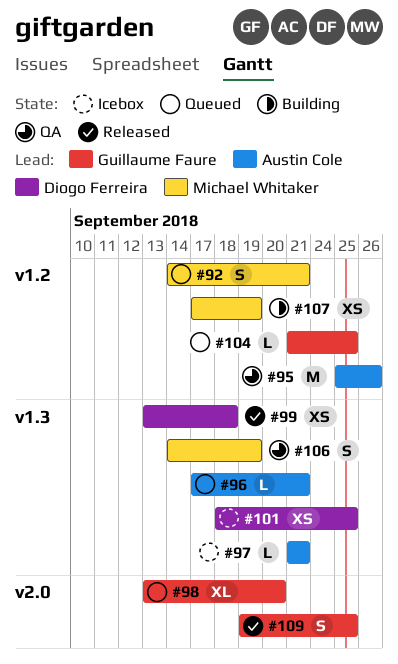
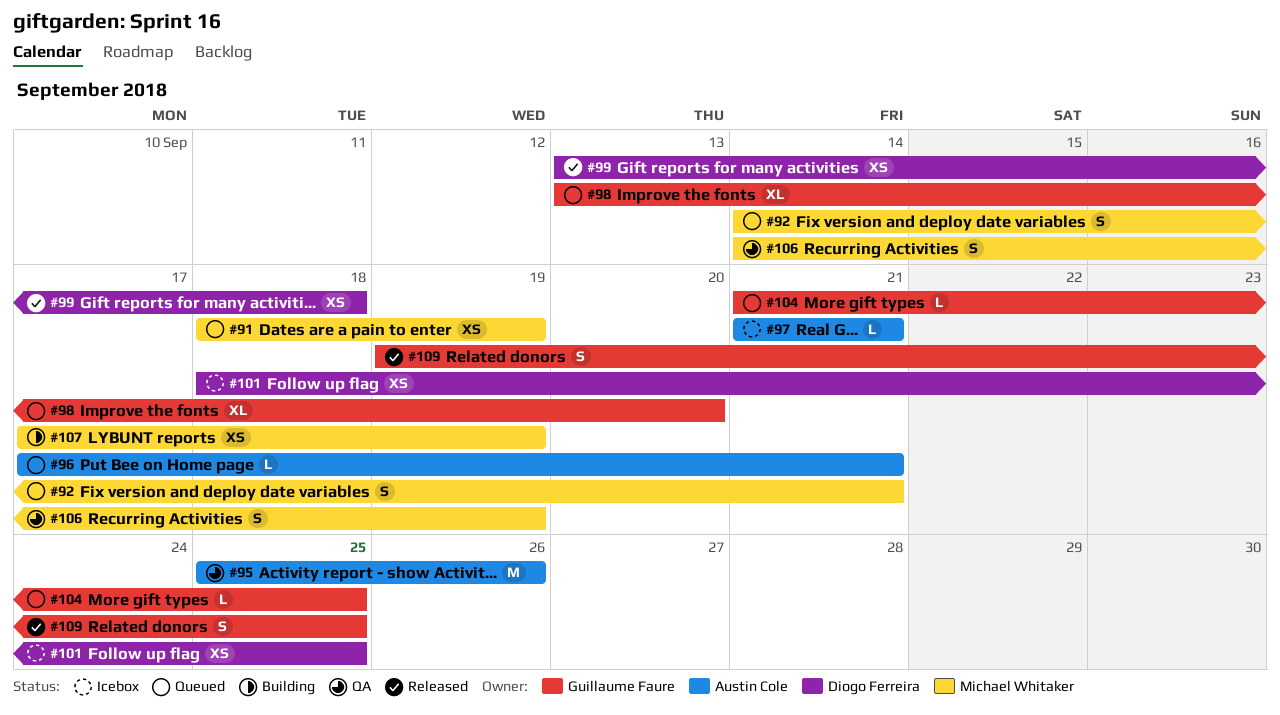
#91: none -> present

